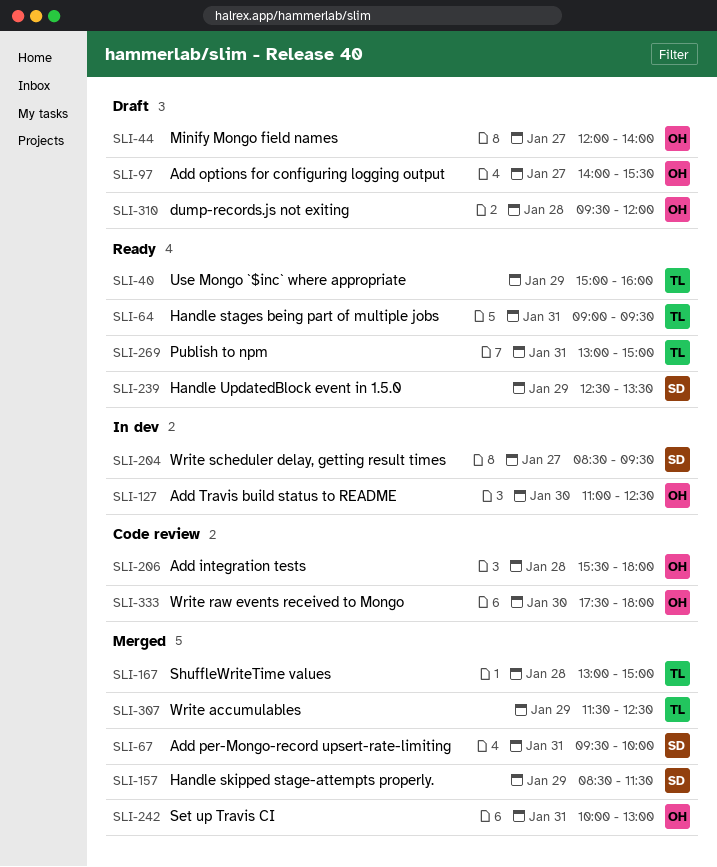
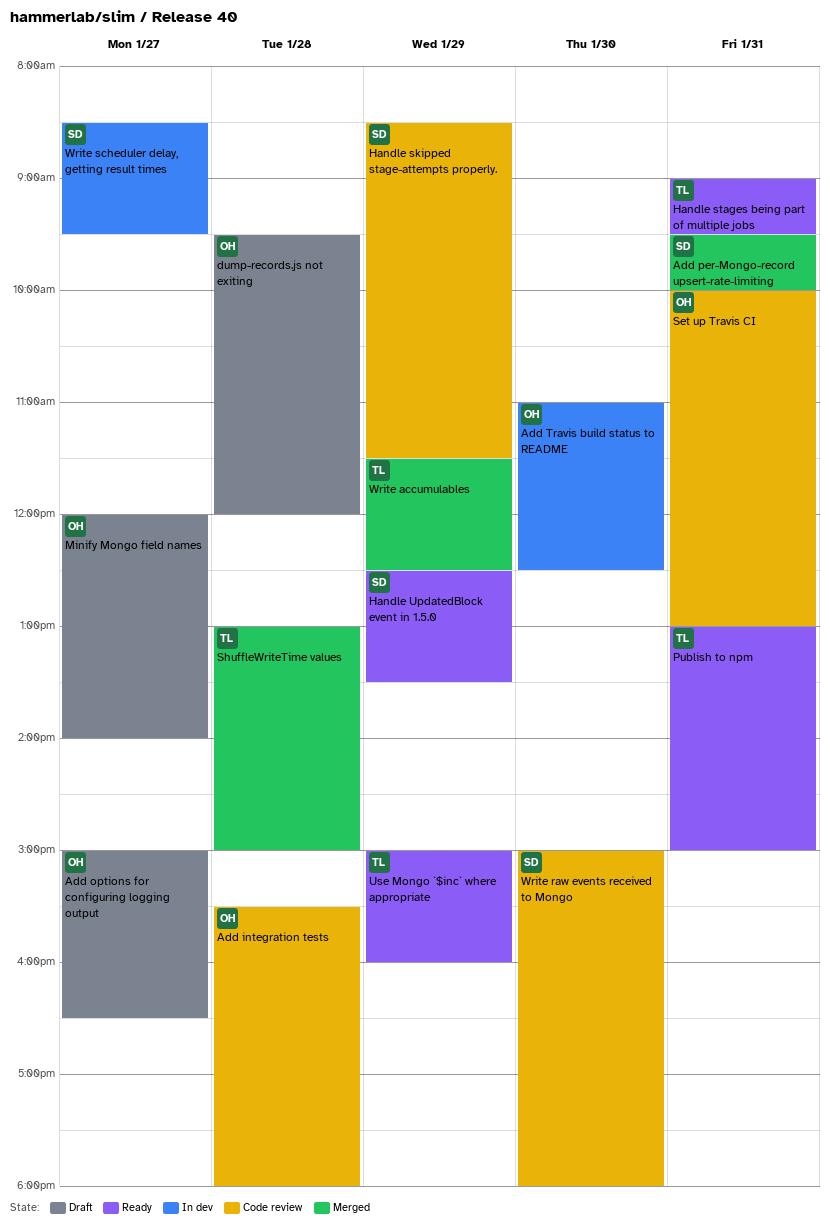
Add options for configuring logging output, begins: 14:00 -> 15:00
Add options for configuring logging output, ends: 15:30 -> 16:30
Handle skipped stage-attempts properly., status: Merged -> Code review
Set up Travis CI, status: Merged -> Code review
Write raw events received to Mongo, owner: OH -> SD
Write raw events received to Mongo, begins: 17:30 -> 15:00

